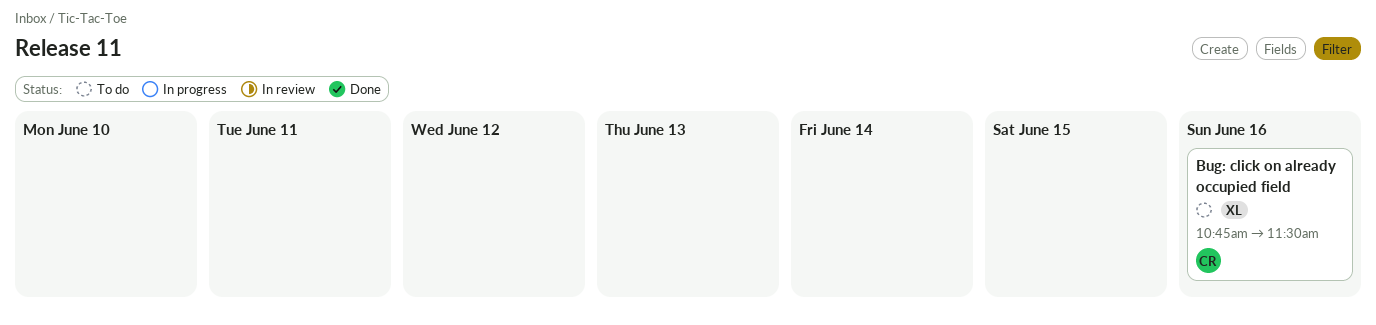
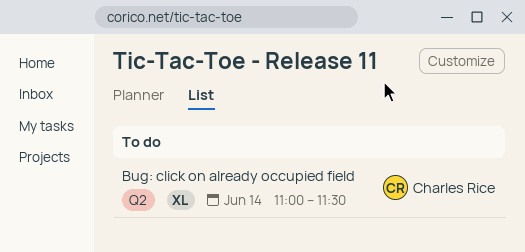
Bug: click on already occupied field, day: Jun 16 -> Jun 14
Bug: click on already occupied field, begins: 10:45 -> 11:00

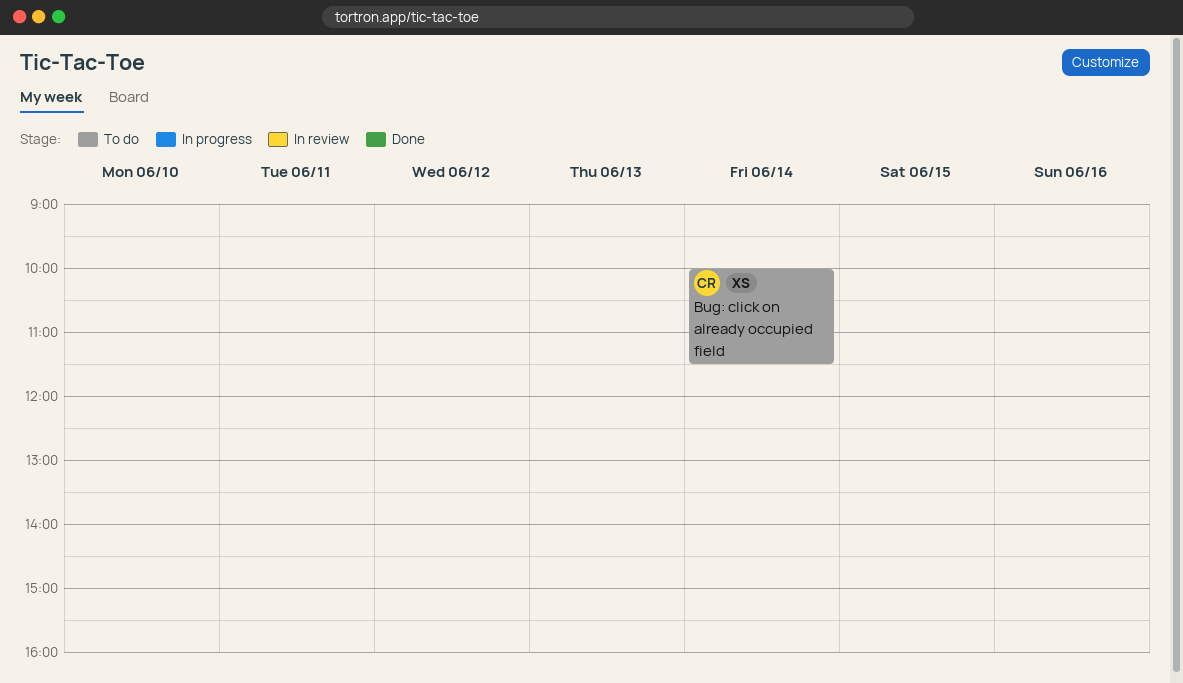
Bug: click on already occupied field, estimate: XL -> XS
Bug: click on already occupied field, begins: 11:00 -> 10:00

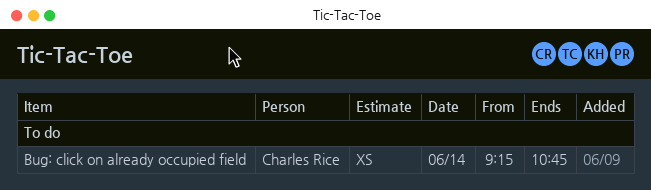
Bug: click on already occupied field, begins: 10:00 -> 09:15
Bug: click on already occupied field, ends: 11:30 -> 10:45

